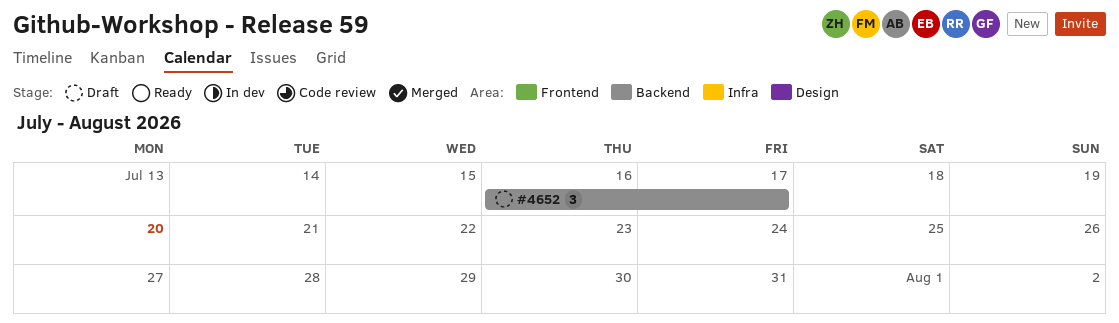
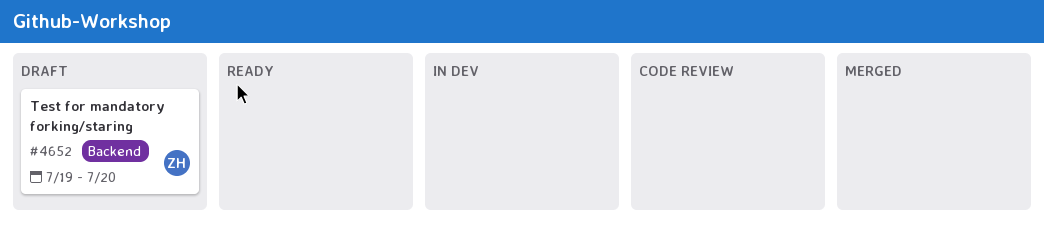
#4652, start: Jul 16 -> Jul 19
#4652, due: Jul 17 -> Jul 20

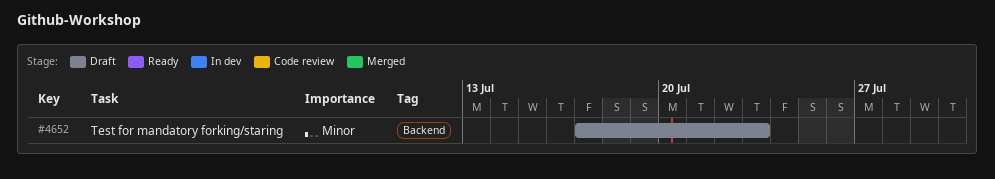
#4652, start: Jul 19 -> Jul 17
#4652, due: Jul 20 -> Jul 23

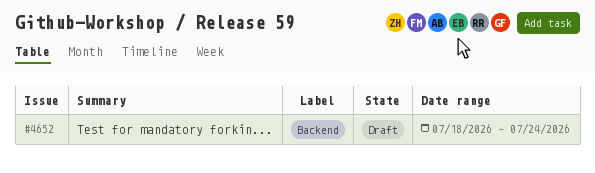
#4652, start: Jul 17 -> Jul 18
#4652, due: Jul 23 -> Jul 24

